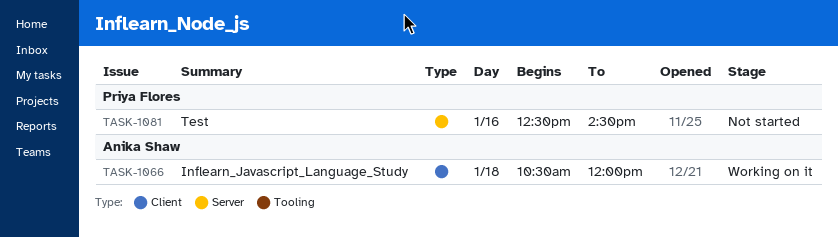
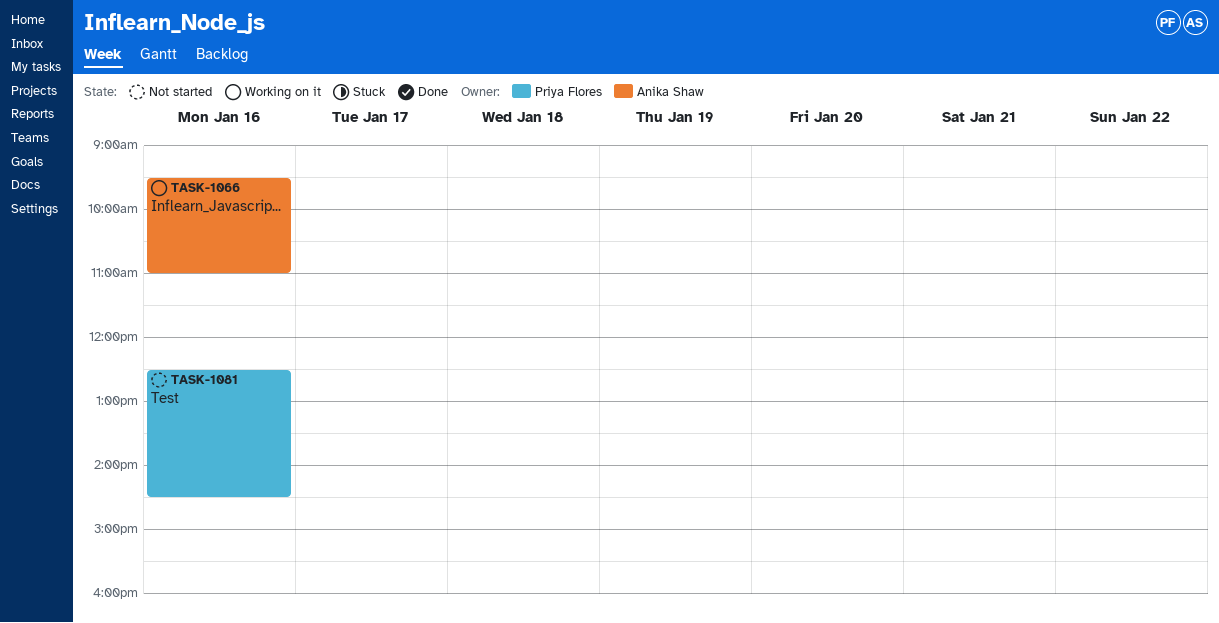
TASK-1066, day: Jan 18 -> Jan 16
TASK-1066, begins: 10:30 -> 09:30
TASK-1066, ends: 12:00 -> 11:00

